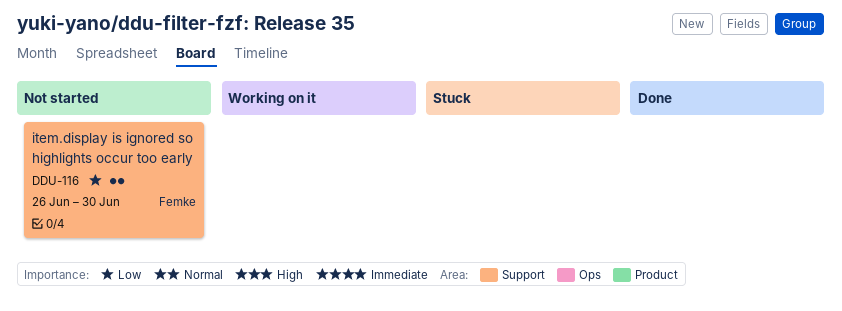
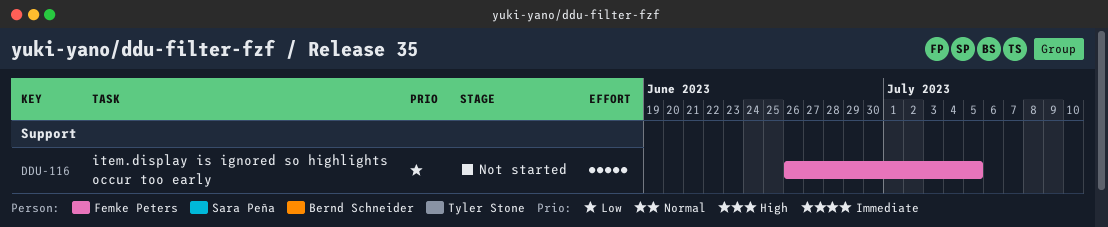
DDU-116, estimate: 2 -> 5
DDU-116, due: Jun 30 -> Jul 5

